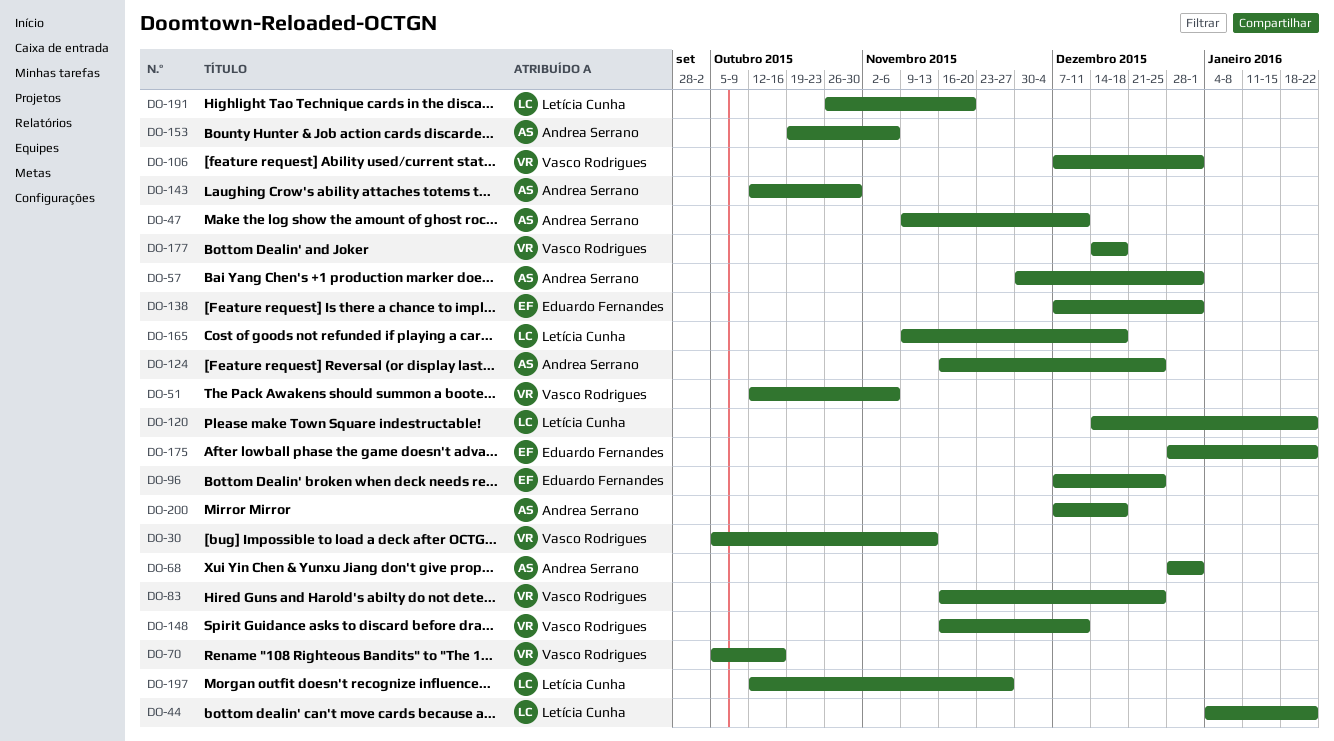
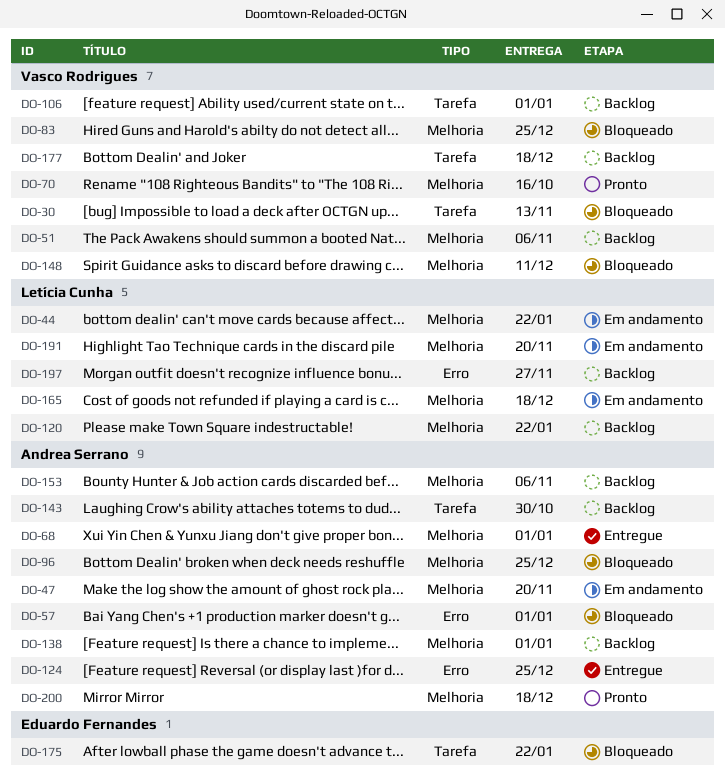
DO-47, due: Dec 11 -> Nov 20
DO-96, owner: Eduardo Fernandes -> Andrea Serrano
DO-138, owner: Eduardo Fernandes -> Andrea Serrano

